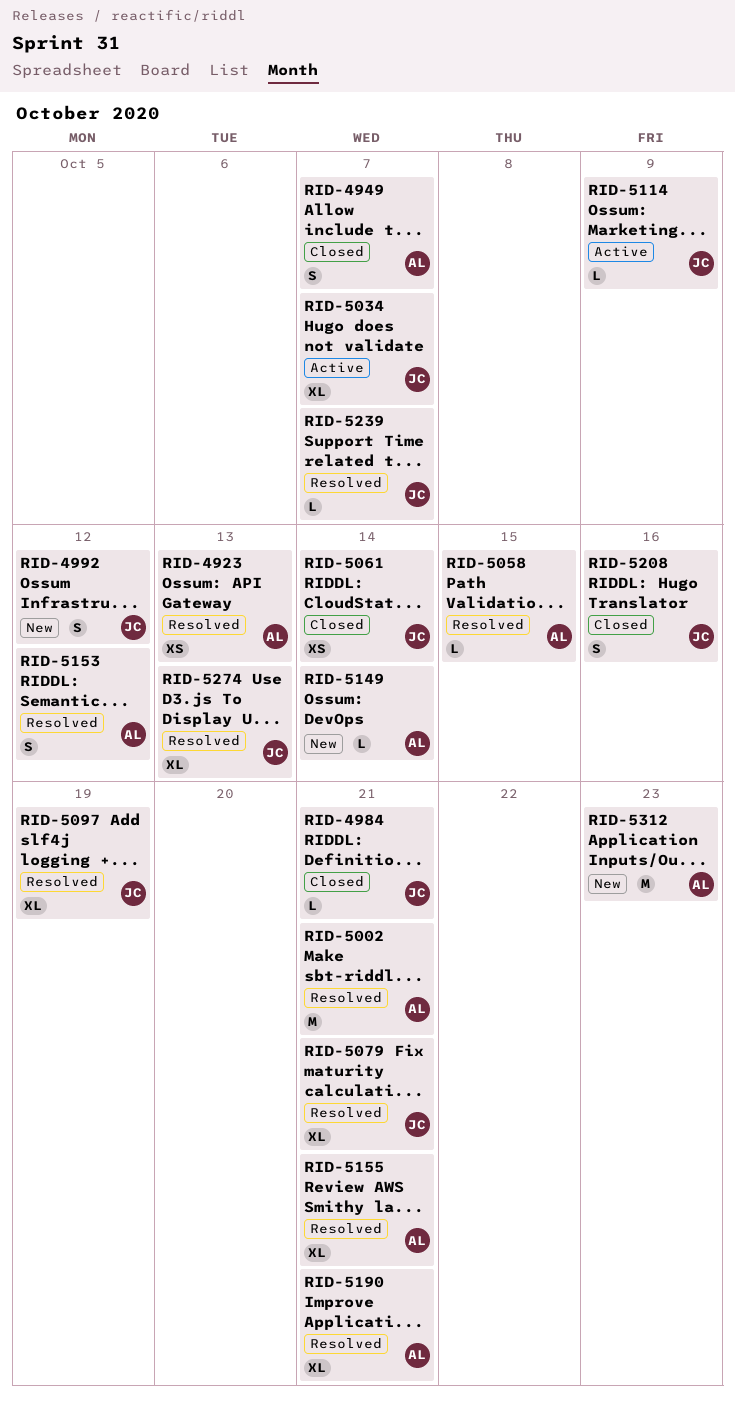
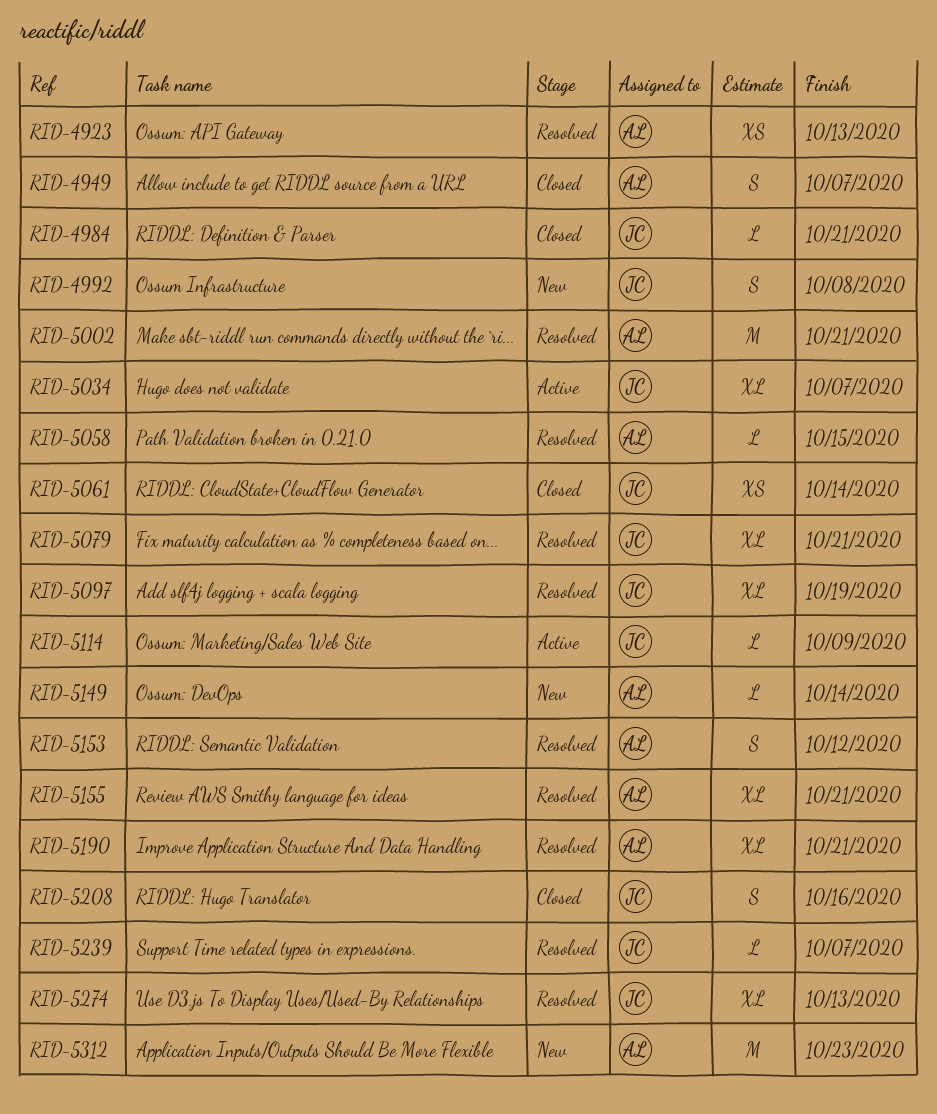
RID-4992, due: Oct 12 -> Oct 8

